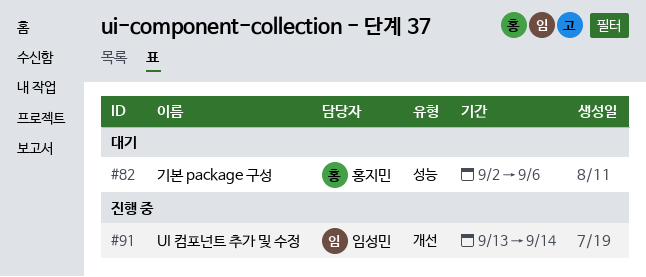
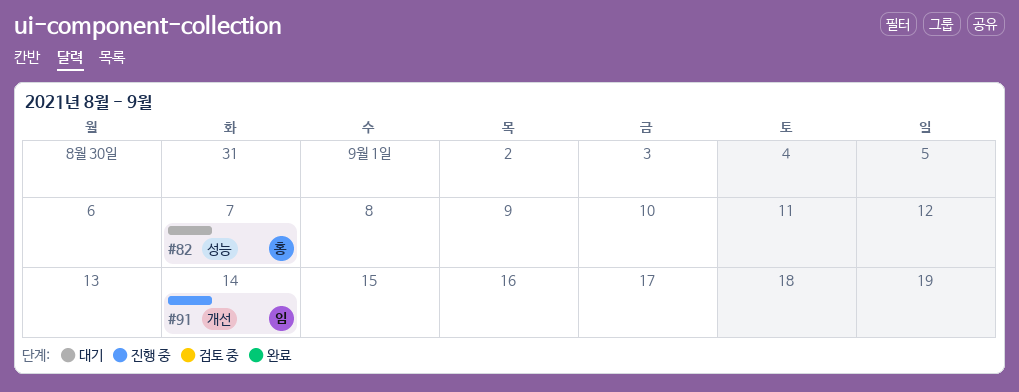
#82, due: Sep 6 -> Sep 7

